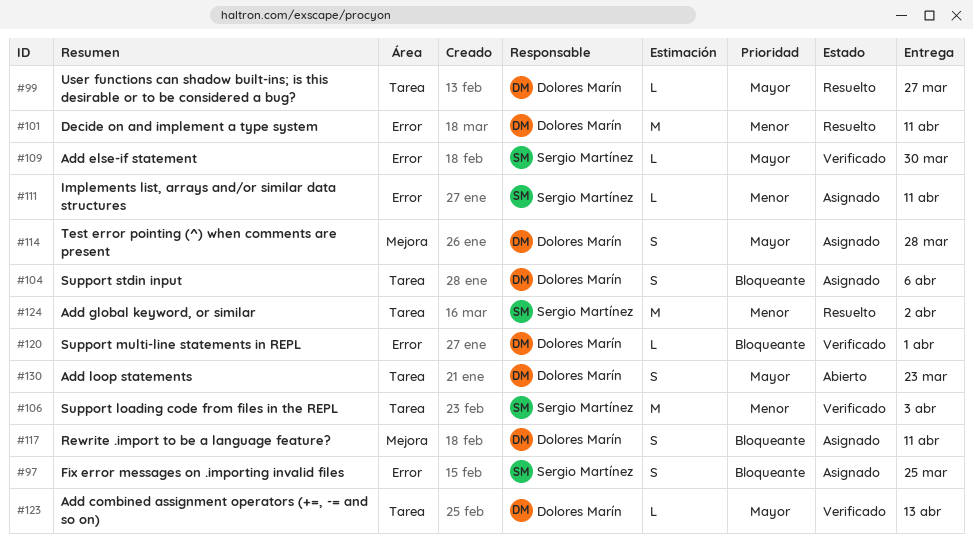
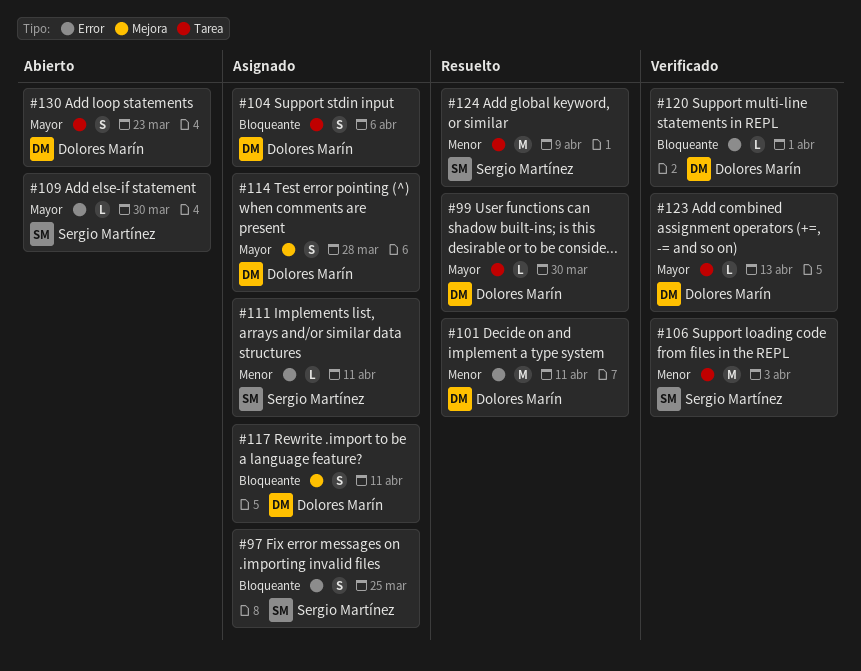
#99, due: Mar 27 -> Mar 30
#109, status: Verificado -> Abierto
#124, due: Apr 2 -> Apr 9

